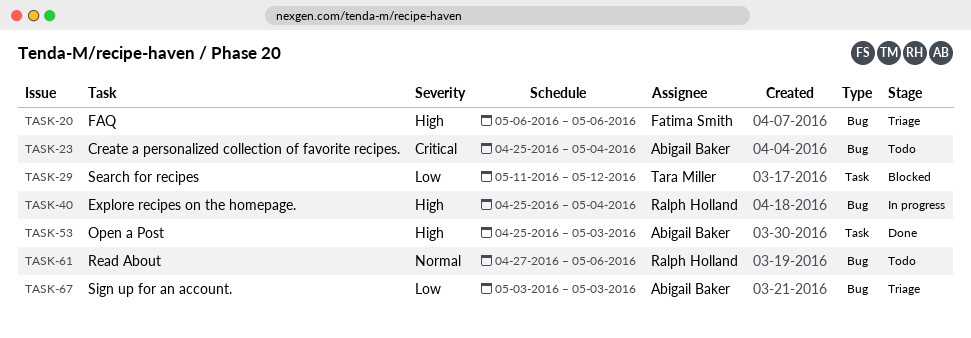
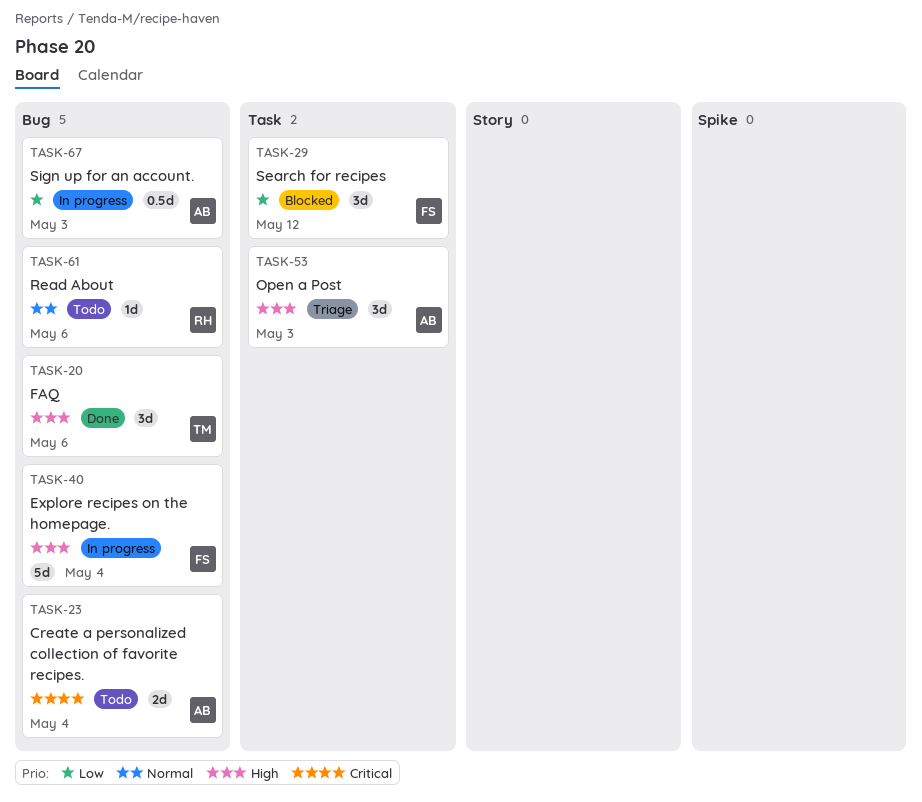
TASK-20, status: Triage -> Done
TASK-20, owner: Fatima Smith -> Tara Miller
TASK-29, owner: Tara Miller -> Fatima Smith
TASK-40, owner: Ralph Holland -> Fatima Smith
TASK-53, status: Done -> Triage
TASK-67, status: Triage -> In progress

